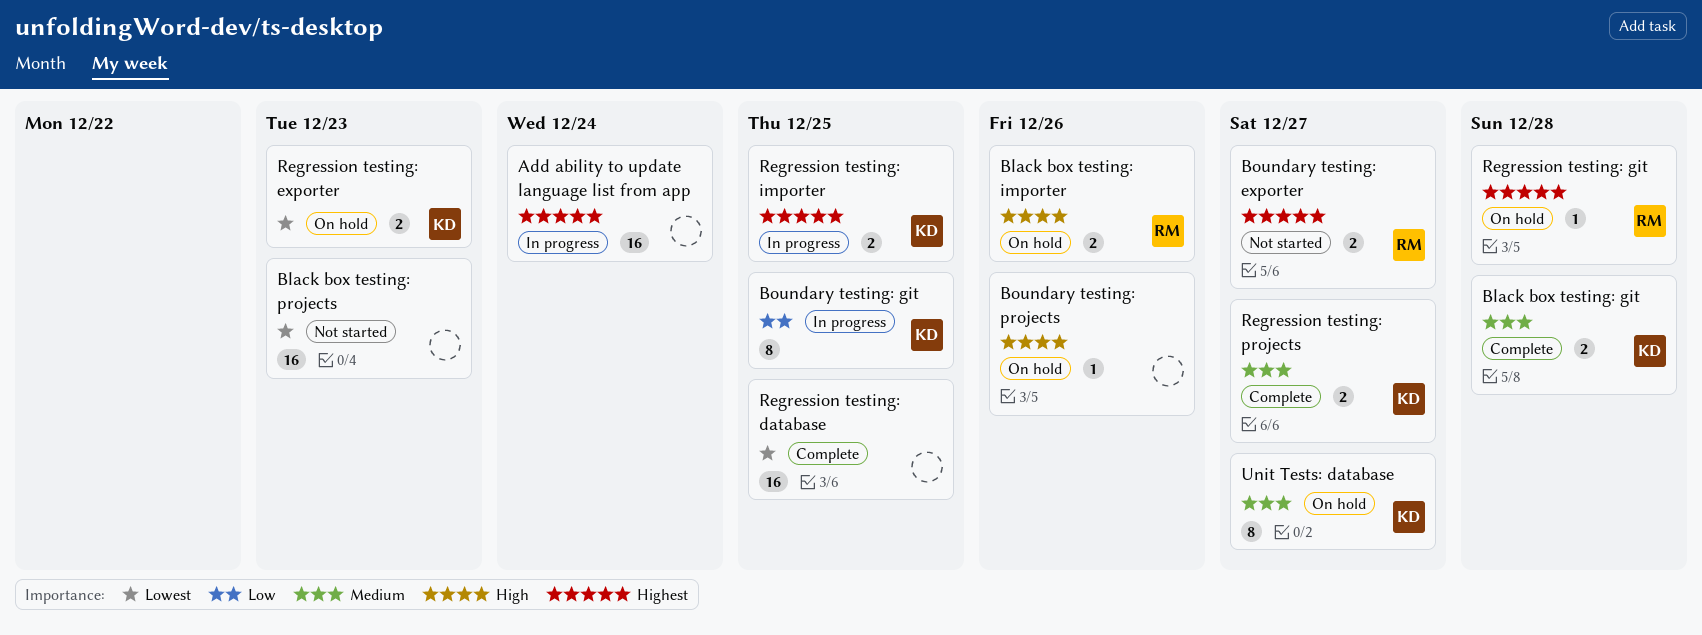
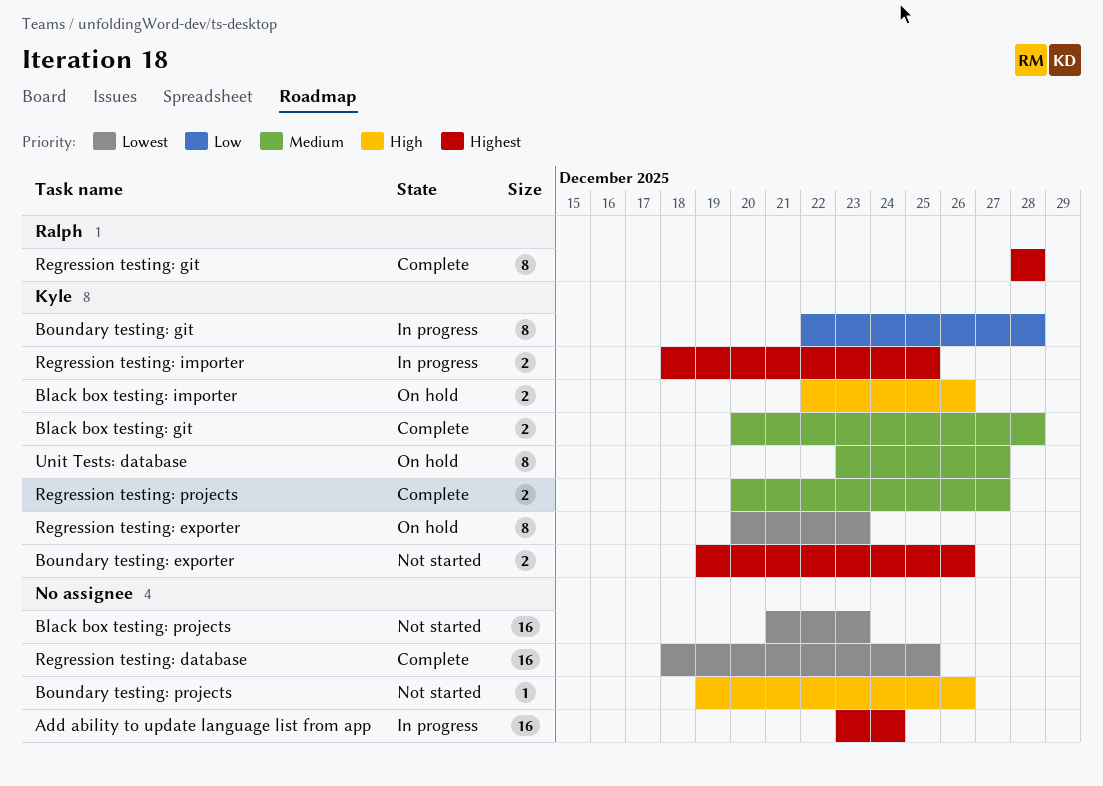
Black box testing: importer, owner: Ralph -> Kyle
Boundary testing: exporter, owner: Ralph -> Kyle
Boundary testing: exporter, due: Dec 27 -> Dec 26
Boundary testing: git, due: Dec 25 -> Dec 28
Boundary testing: projects, status: On hold -> Not started
Regression testing: exporter, estimate: 2 -> 8
Regression testing: git, status: On hold -> Complete
Regression testing: git, estimate: 1 -> 8

